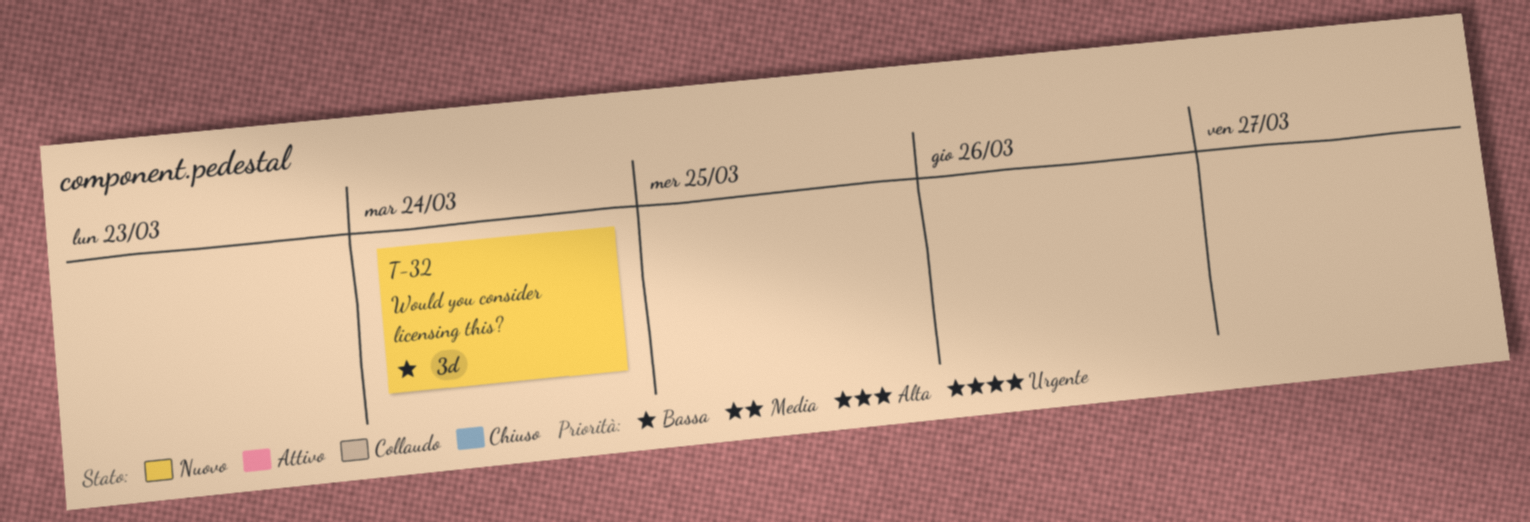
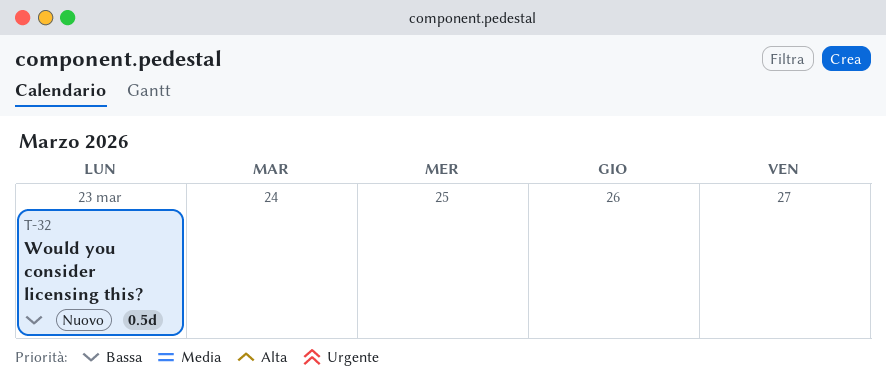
T-32, estimate: 3d -> 0.5d
T-32, due: Mar 24 -> Mar 23

